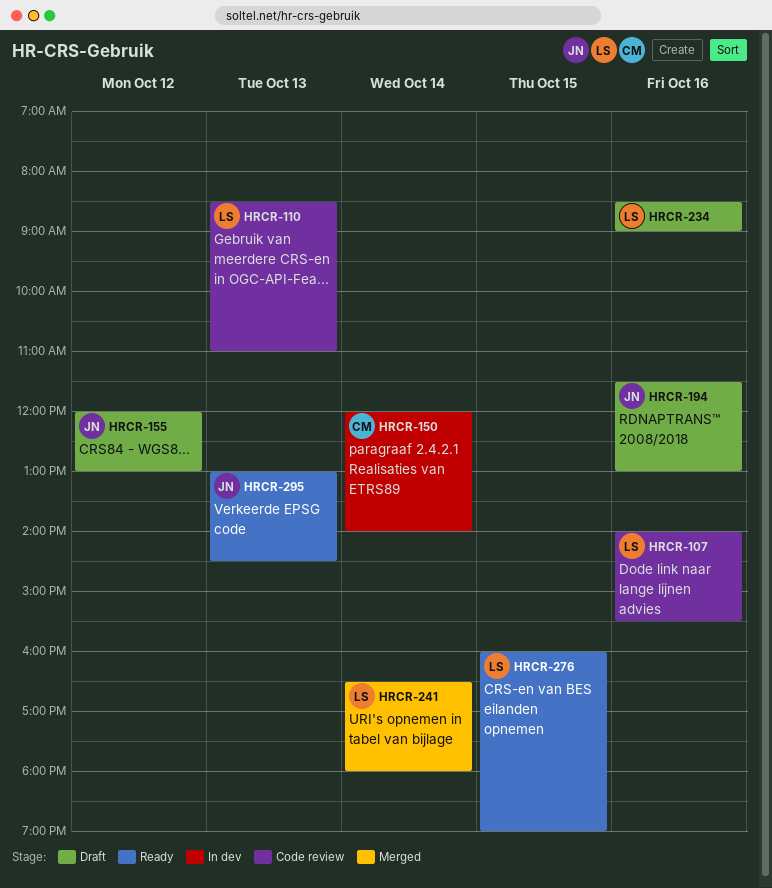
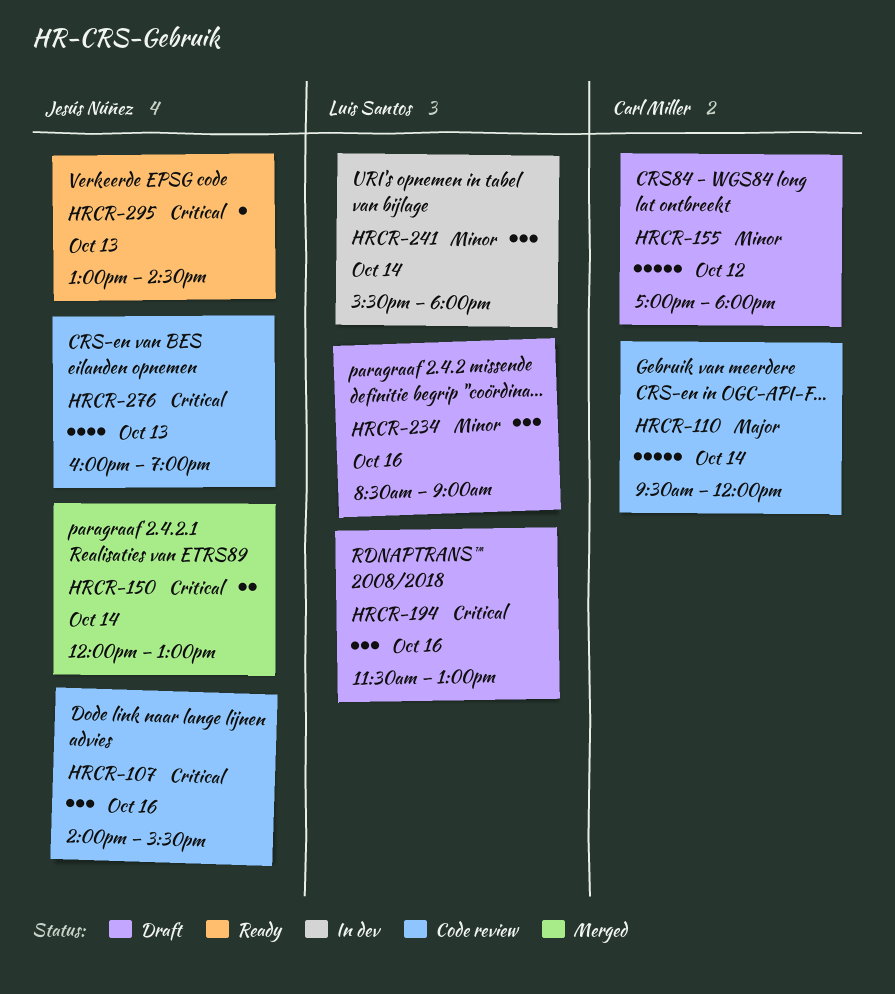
HRCR-107, owner: Luis Santos -> Jesús Núñez
HRCR-110, owner: Luis Santos -> Carl Miller
HRCR-110, day: Oct 13 -> Oct 14
HRCR-110, begins: 08:30 -> 09:30
HRCR-110, ends: 11:00 -> 12:00
HRCR-150, status: In dev -> Merged
HRCR-150, owner: Carl Miller -> Jesús Núñez
HRCR-150, ends: 14:00 -> 13:00
HRCR-155, owner: Jesús Núñez -> Carl Miller
HRCR-155, begins: 12:00 -> 17:00
HRCR-155, ends: 13:00 -> 18:00
HRCR-194, owner: Jesús Núñez -> Luis Santos
HRCR-241, status: Merged -> In dev
HRCR-241, begins: 16:30 -> 15:30
HRCR-276, status: Ready -> Code review
HRCR-276, owner: Luis Santos -> Jesús Núñez
HRCR-276, day: Oct 15 -> Oct 13

